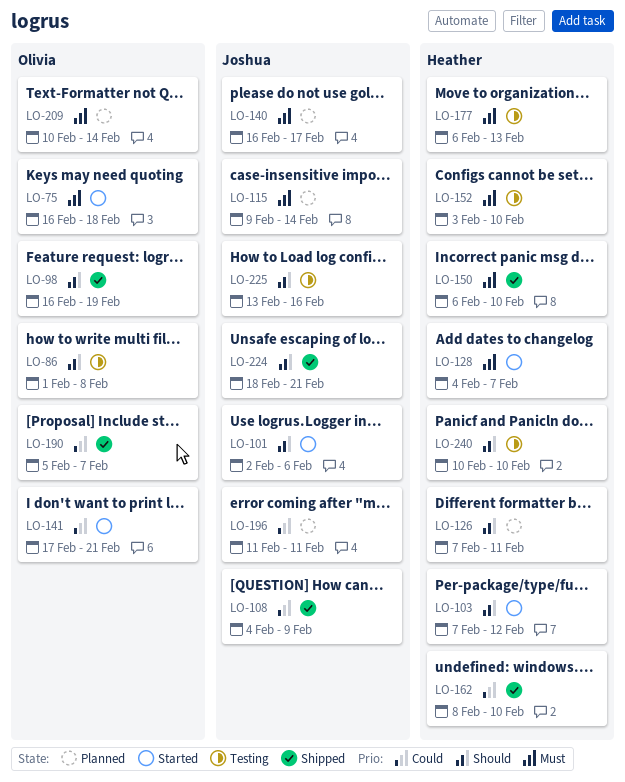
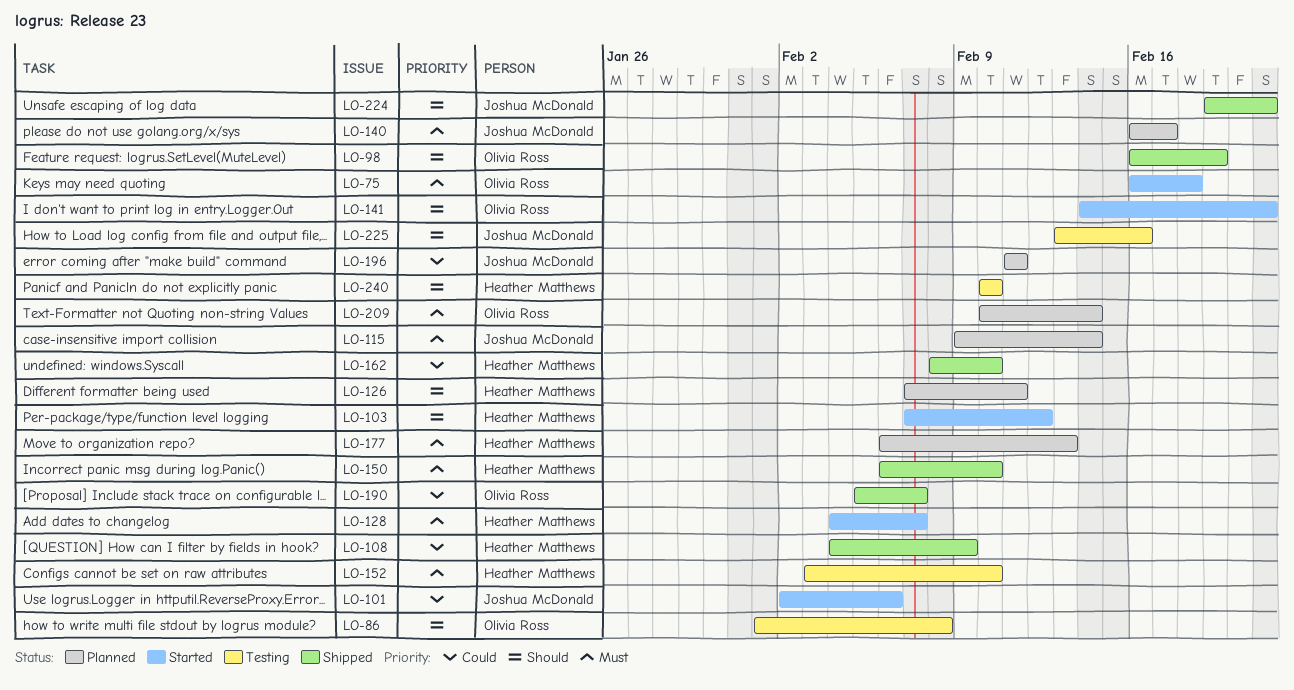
LO-101, priority: Should -> Could
LO-108, owner: Joshua McDonald -> Heather Matthews
LO-141, priority: Could -> Should
LO-141, start: Feb 17 -> Feb 14
LO-177, status: Testing -> Planned
LO-224, start: Feb 18 -> Feb 19

